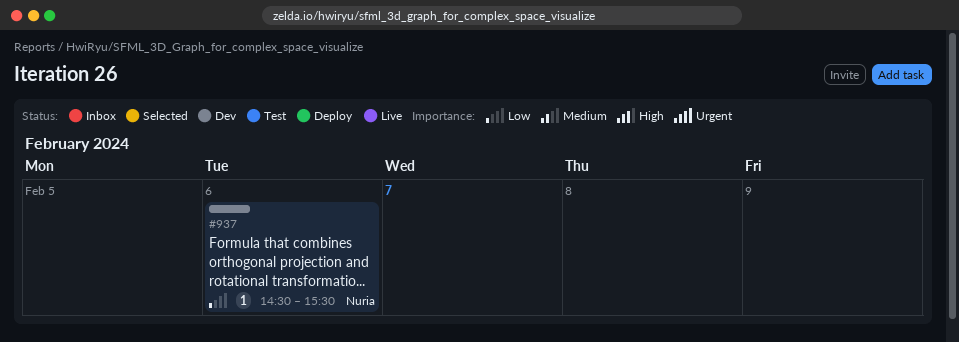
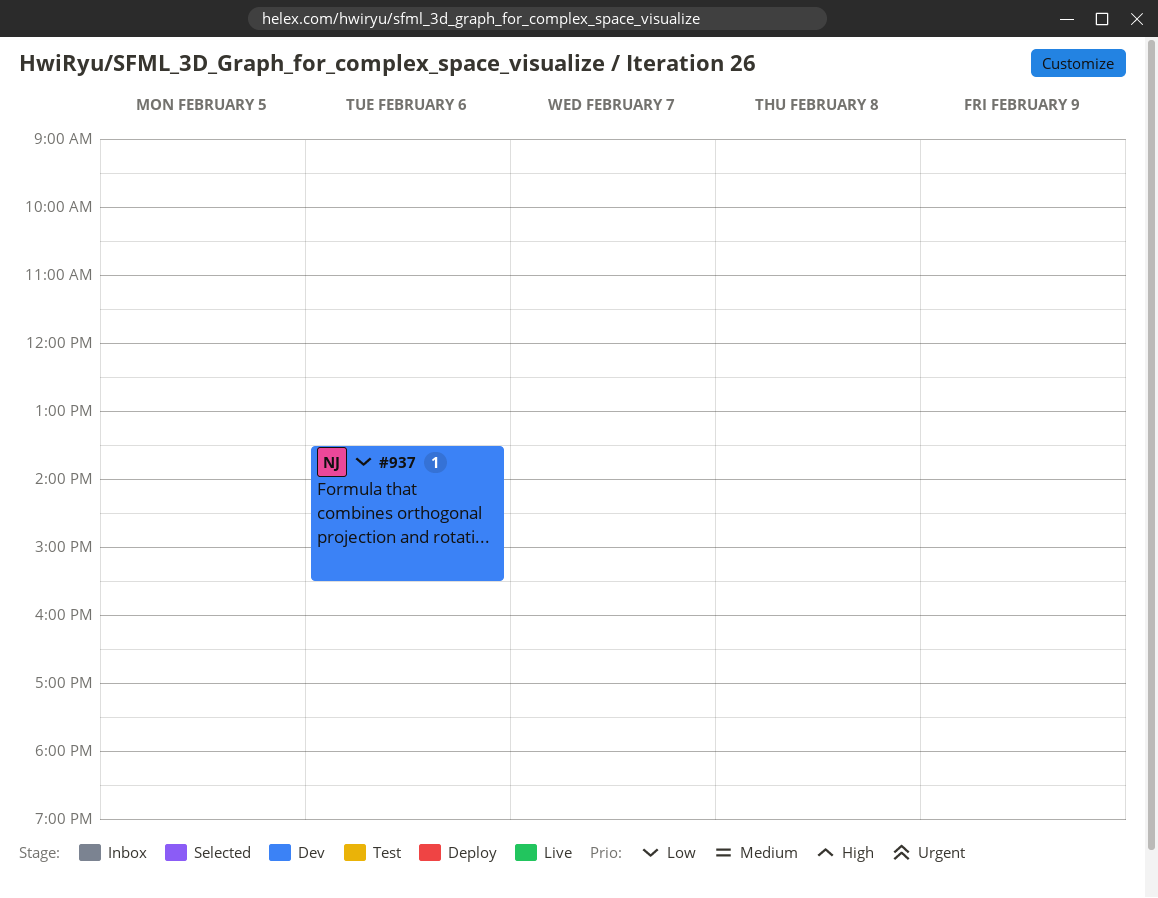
#937, begins: 14:30 -> 13:30

